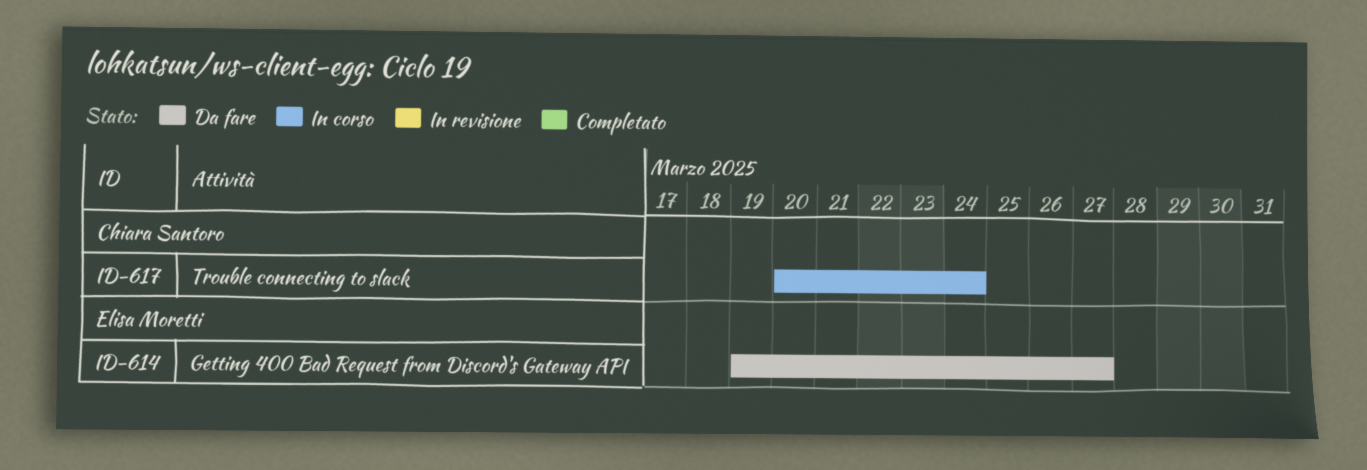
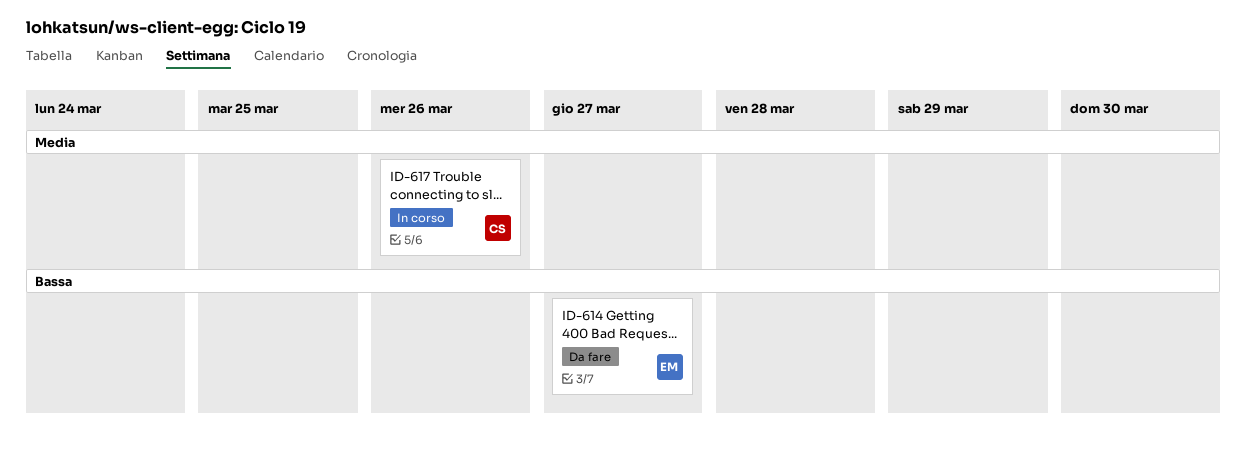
ID-617, due: Mar 24 -> Mar 26

